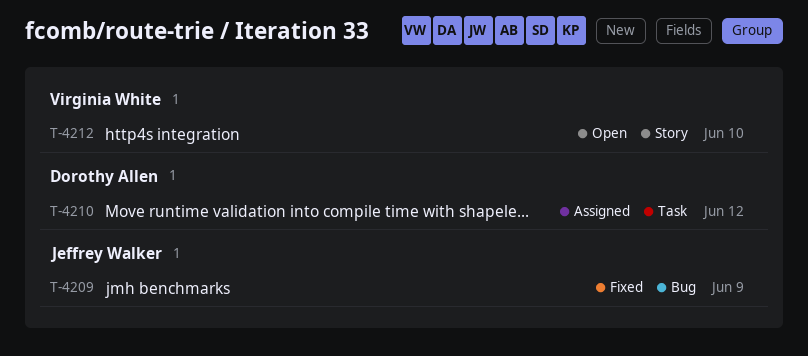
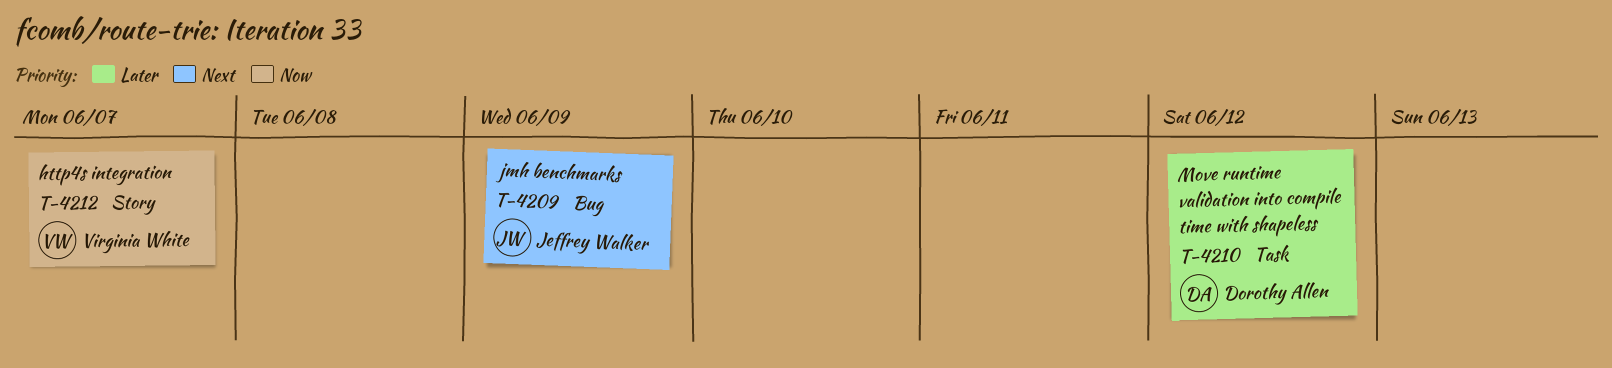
T-4212, due: Jun 10 -> Jun 7

